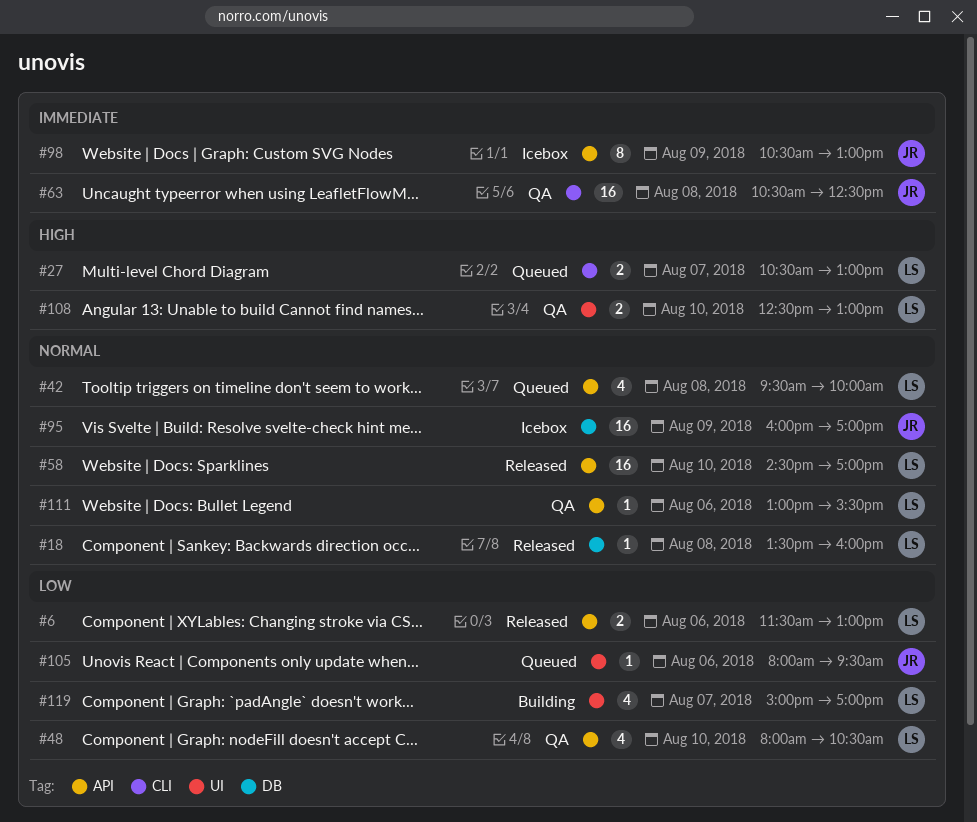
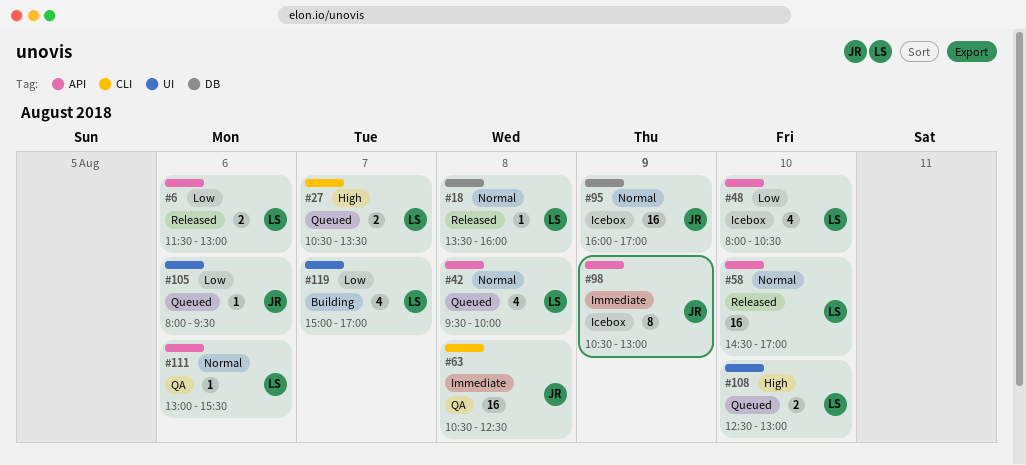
#27, ends: 13:00 -> 13:30
#48, status: QA -> Icebox
#108, status: QA -> Queued

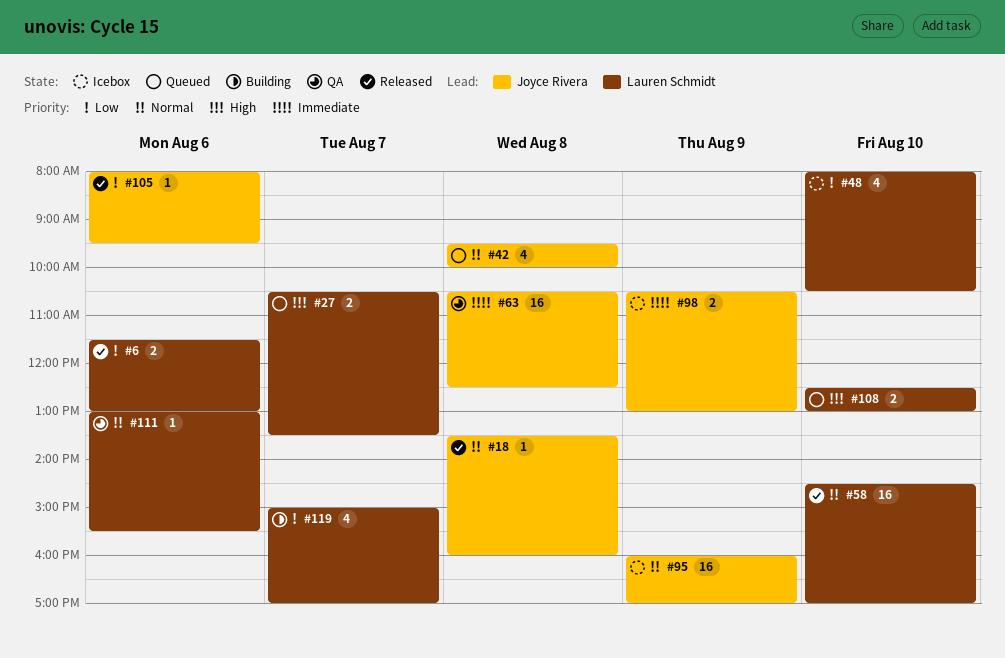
#18, owner: Lauren Schmidt -> Joyce Rivera
#42, owner: Lauren Schmidt -> Joyce Rivera
#98, estimate: 8 -> 2
#105, status: Queued -> Released

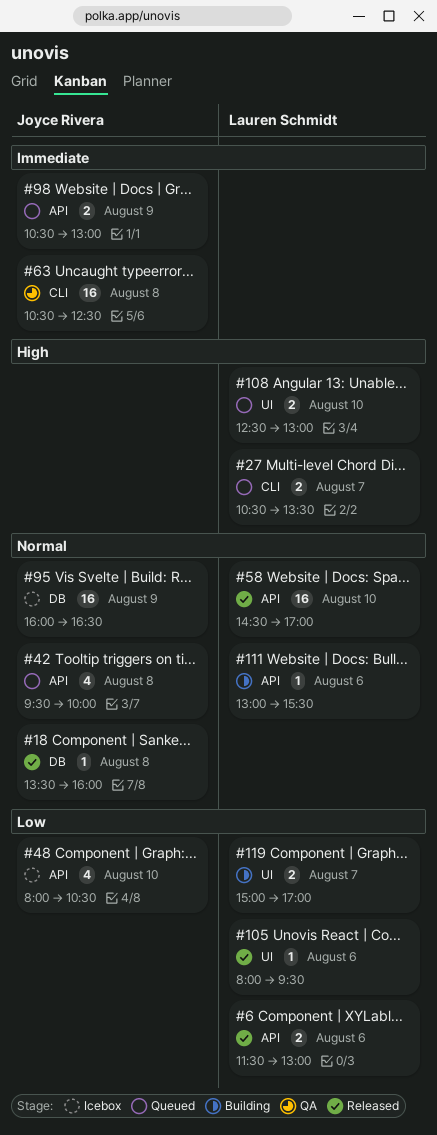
#48, owner: Lauren Schmidt -> Joyce Rivera
#95, ends: 17:00 -> 16:30
#98, status: Icebox -> Queued
#105, owner: Joyce Rivera -> Lauren Schmidt
#111, status: QA -> Building
#119, estimate: 4 -> 2

